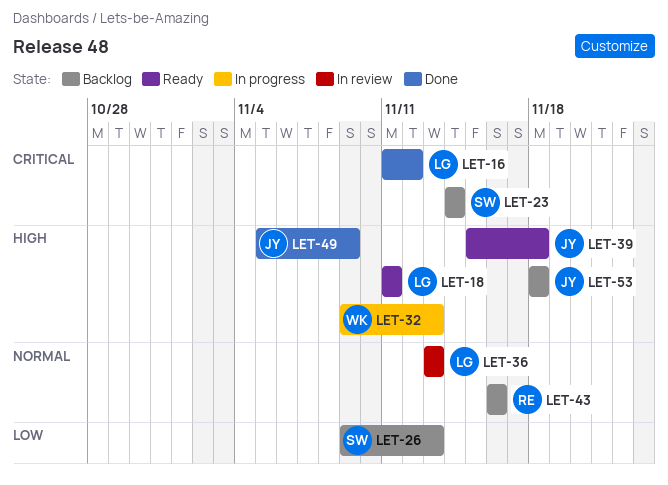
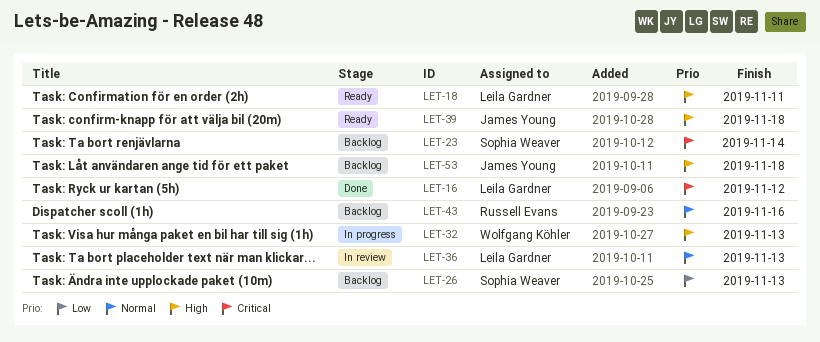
LET-49: present -> none

